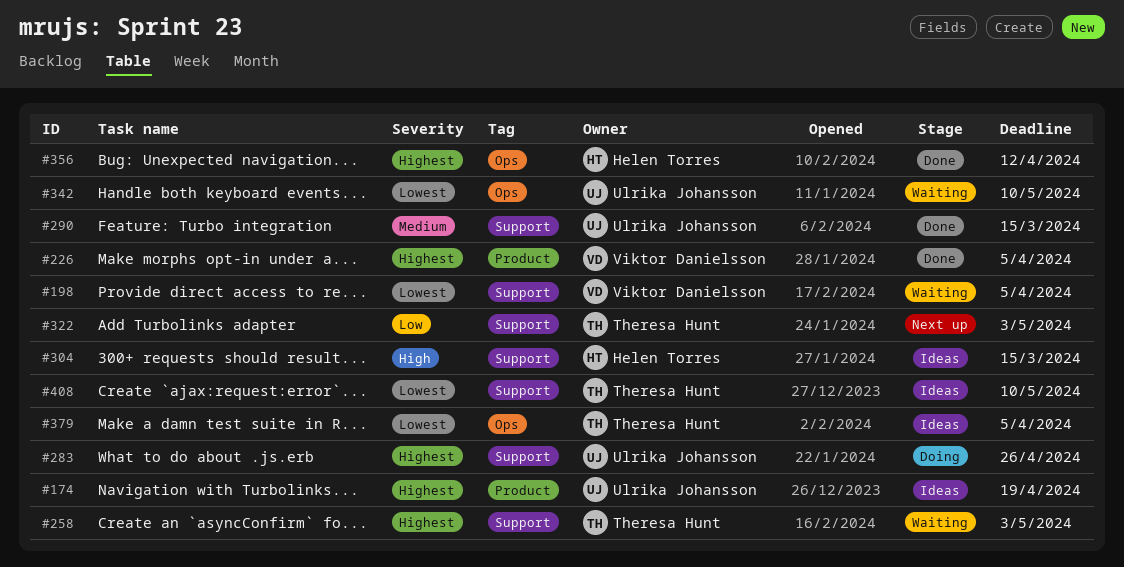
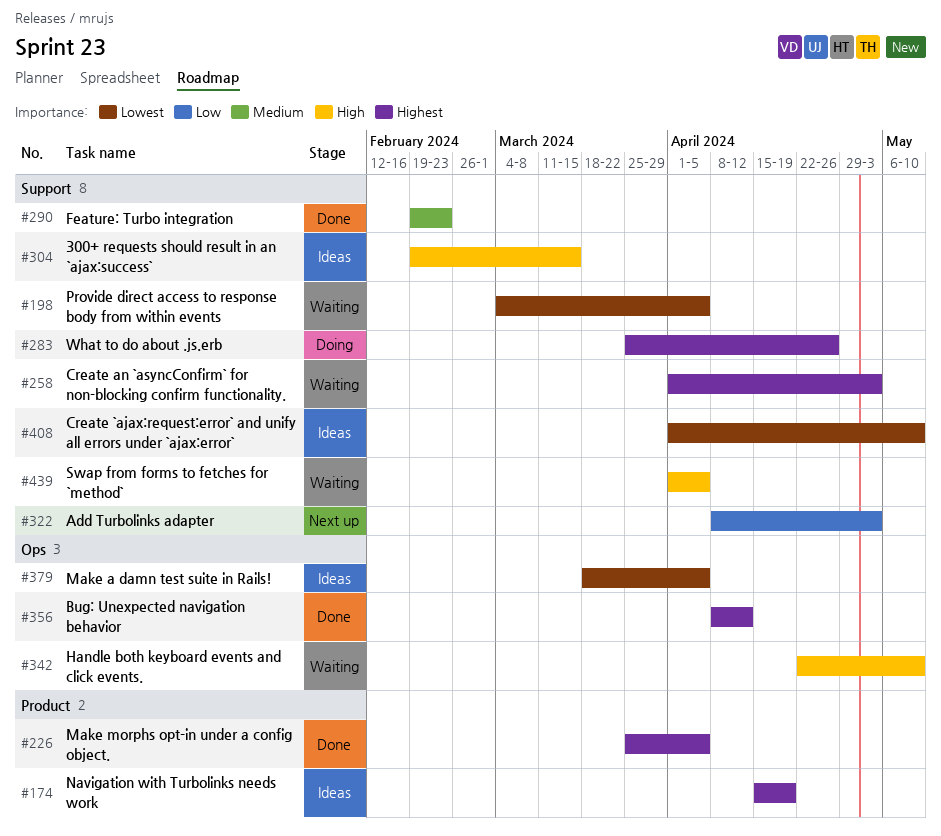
#290, due: Mar 15 -> Feb 23
#342, priority: Lowest -> High
#439: none -> present

